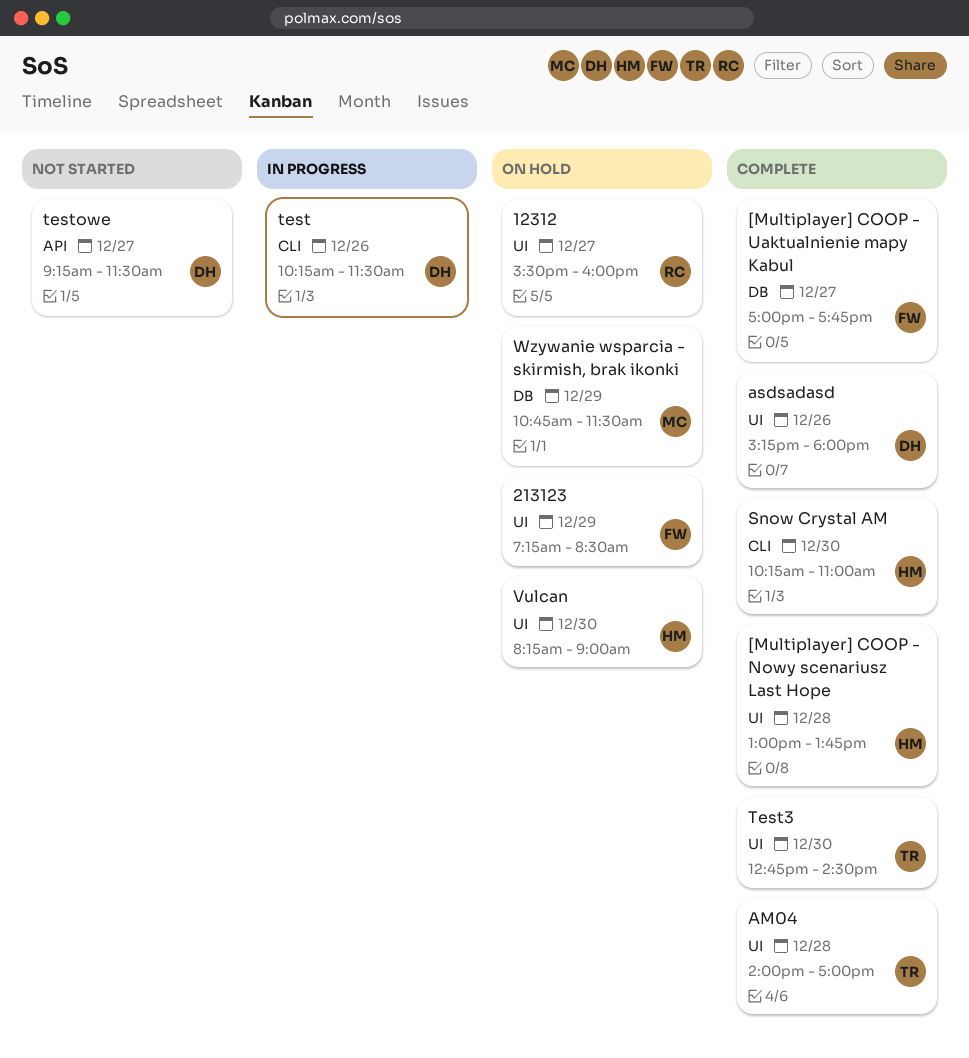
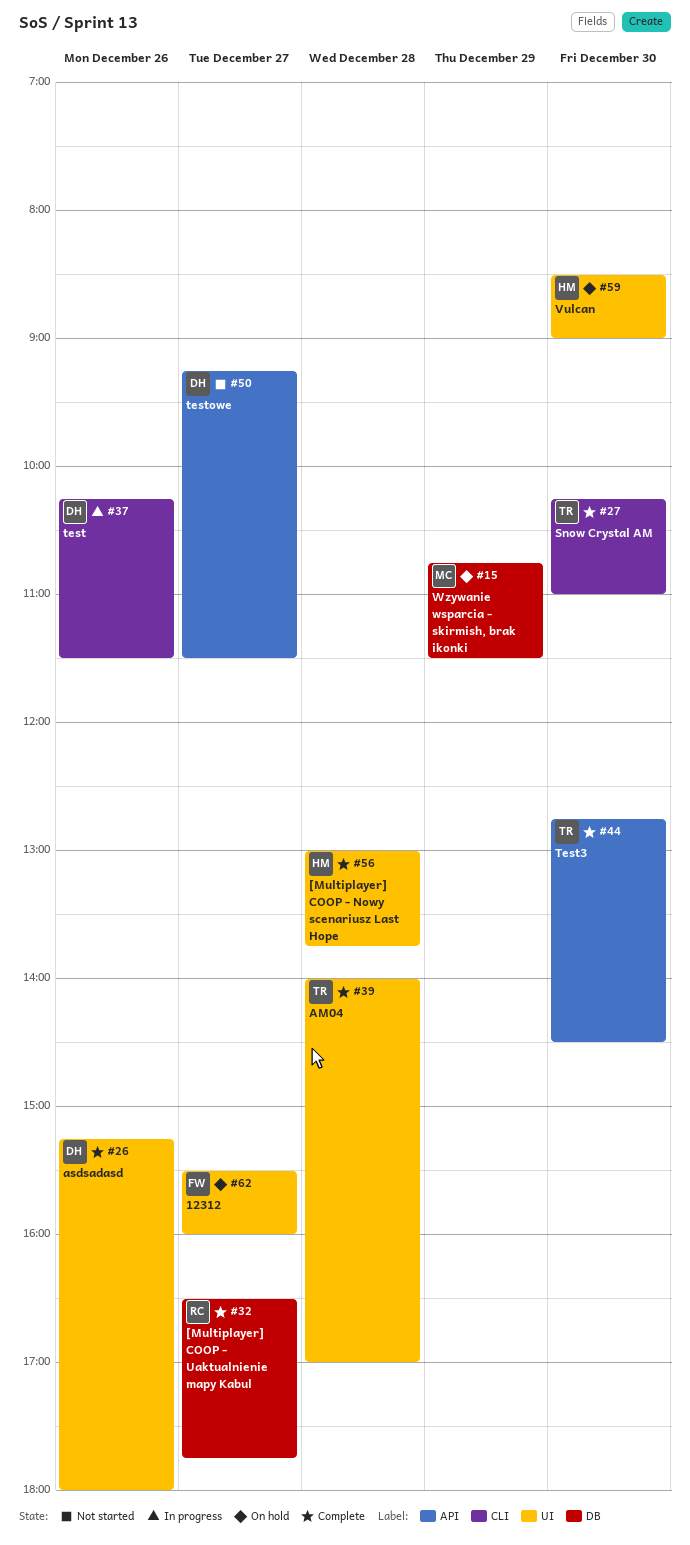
12312, owner: RC -> FW
213123: present -> none
[Multiplayer] COOP - Uaktualnienie mapy Kabul, owner: FW -> RC
[Multiplayer] COOP - Uaktualnienie mapy Kabul, begins: 17:00 -> 16:30
Snow Crystal AM, owner: HM -> TR
Test3, label: UI -> API
Vulcan, begins: 08:15 -> 08:30

